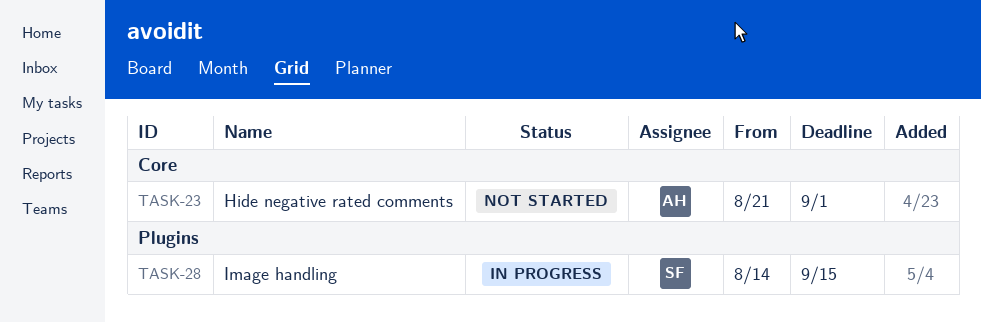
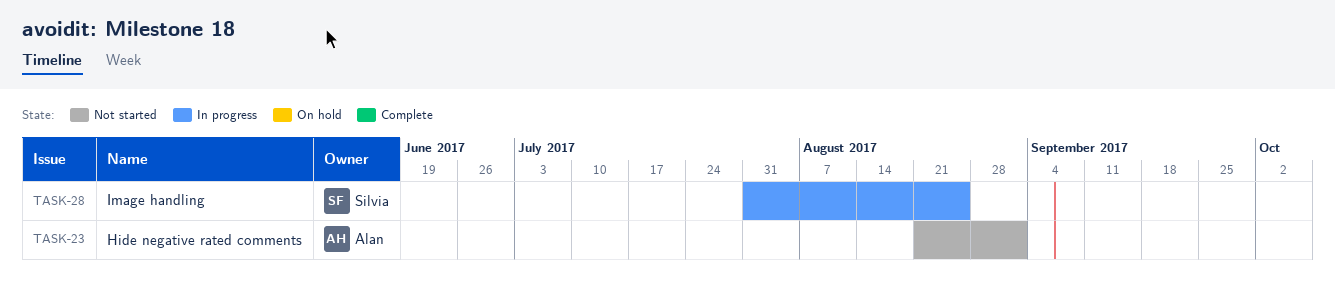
TASK-28, start: Aug 14 -> Jul 31
TASK-28, due: Sep 15 -> Aug 25

